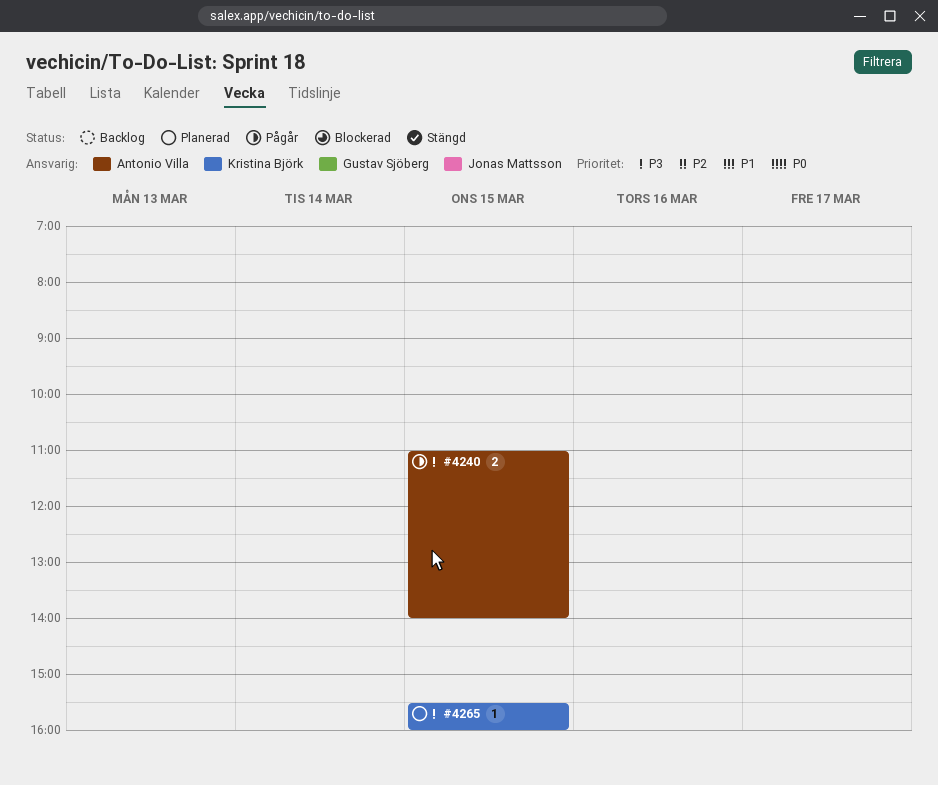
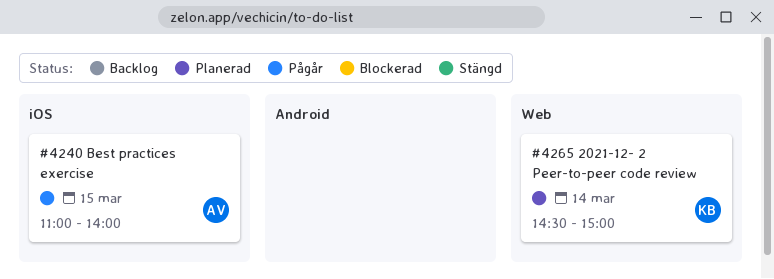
#4265, day: Mar 15 -> Mar 14
#4265, begins: 15:30 -> 14:30
#4265, ends: 16:00 -> 15:00

